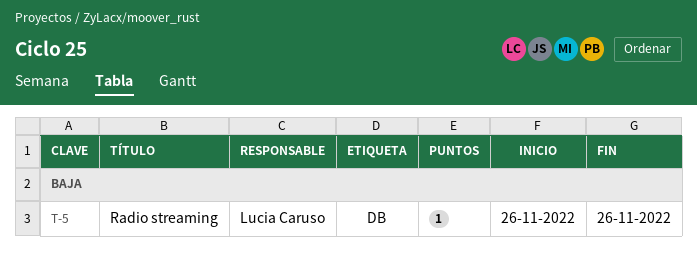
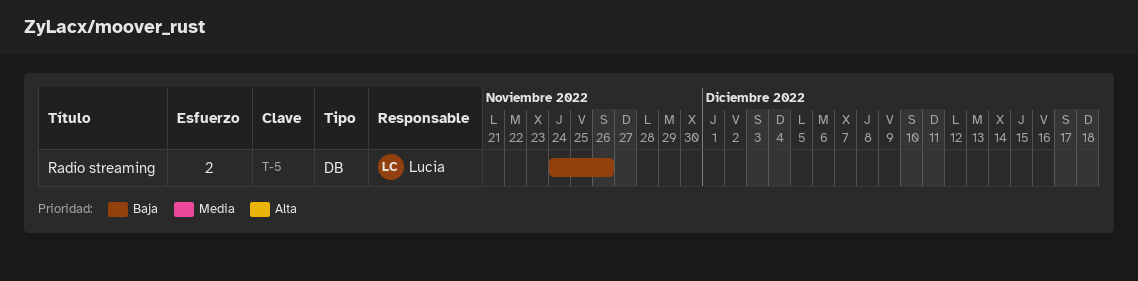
T-5, estimate: 1 -> 2
T-5, start: Nov 26 -> Nov 24

